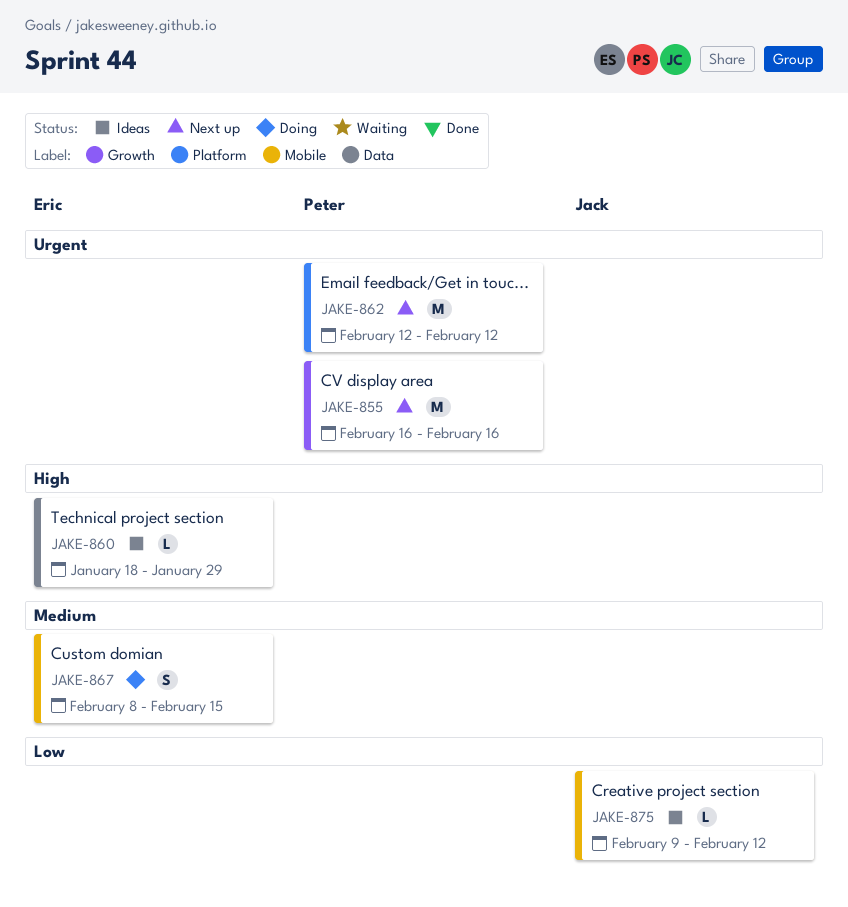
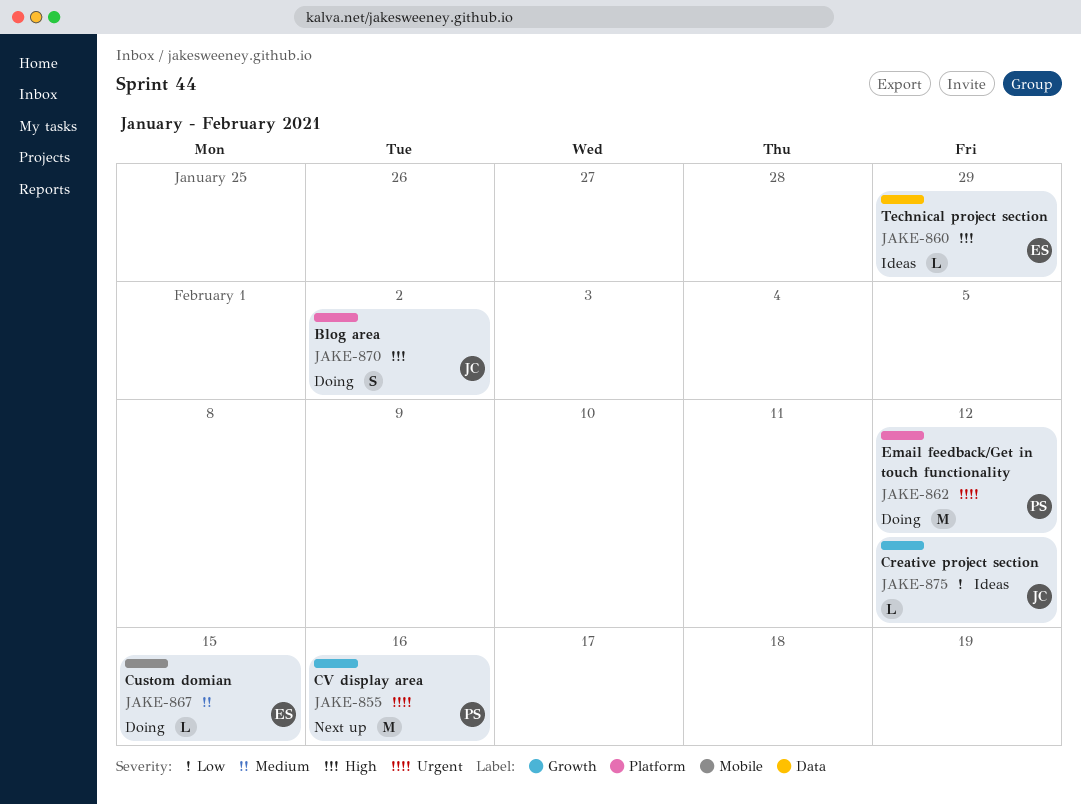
JAKE-862, status: Next up -> Doing
JAKE-867, estimate: S -> L
JAKE-870: none -> present
JAKE-875, label: Mobile -> Growth

